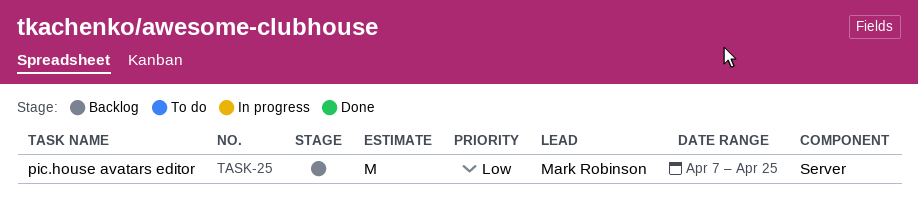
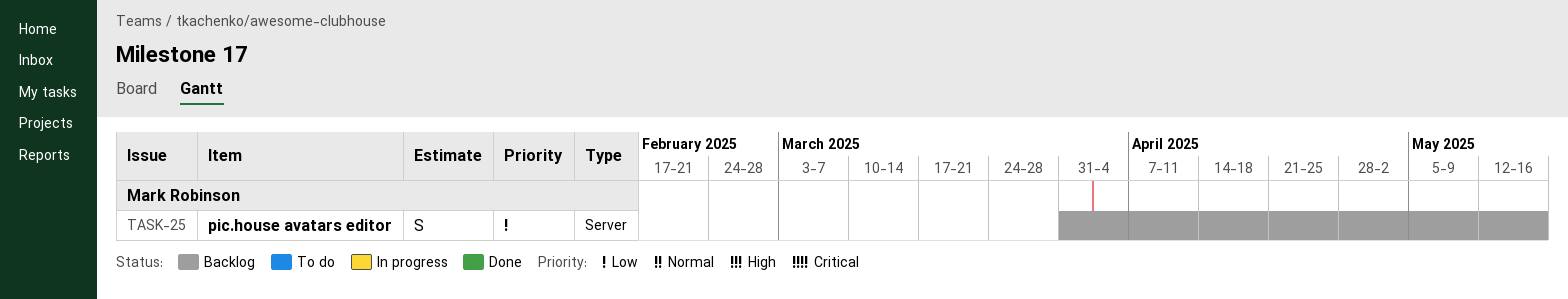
TASK-25, estimate: M -> S
TASK-25, start: Apr 7 -> Mar 31
TASK-25, due: Apr 25 -> May 16

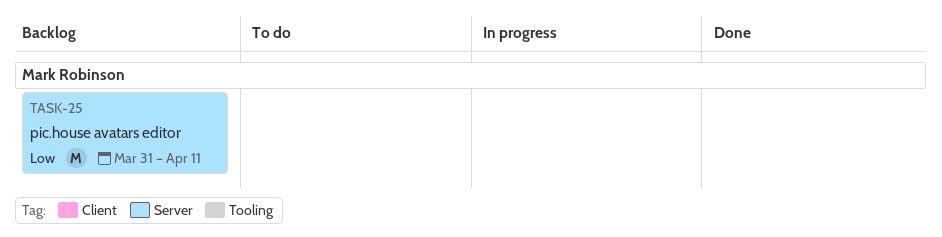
TASK-25, estimate: S -> M
TASK-25, due: May 16 -> Apr 11

